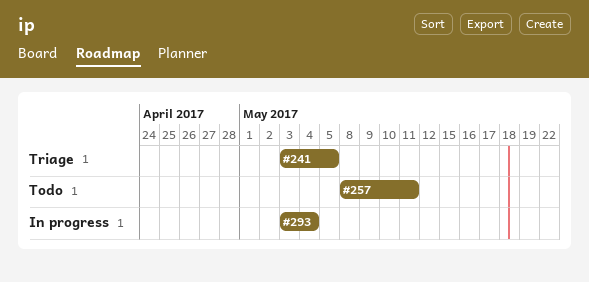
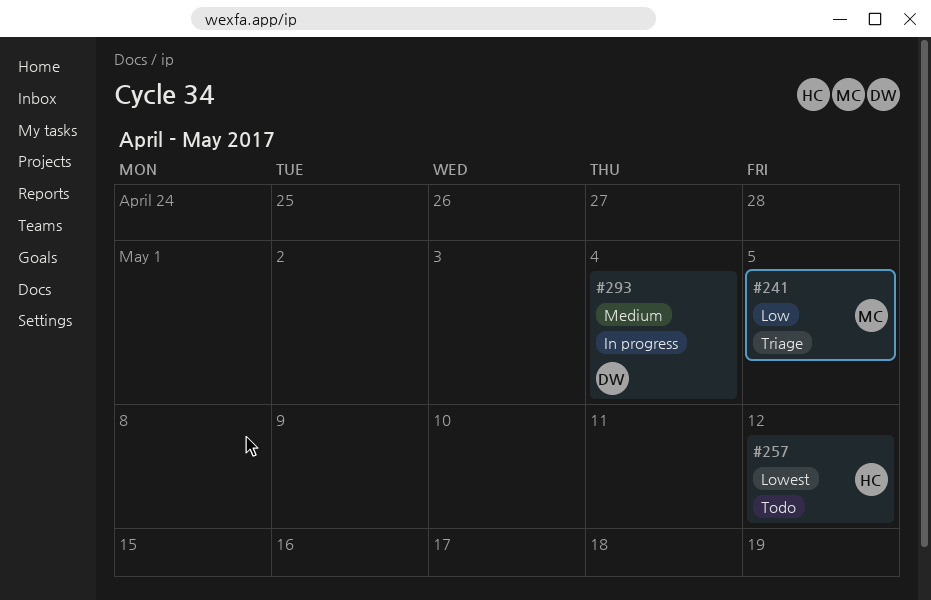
#257, due: May 11 -> May 12

